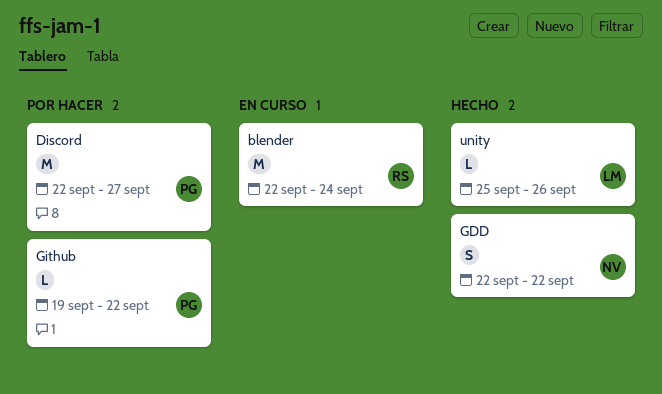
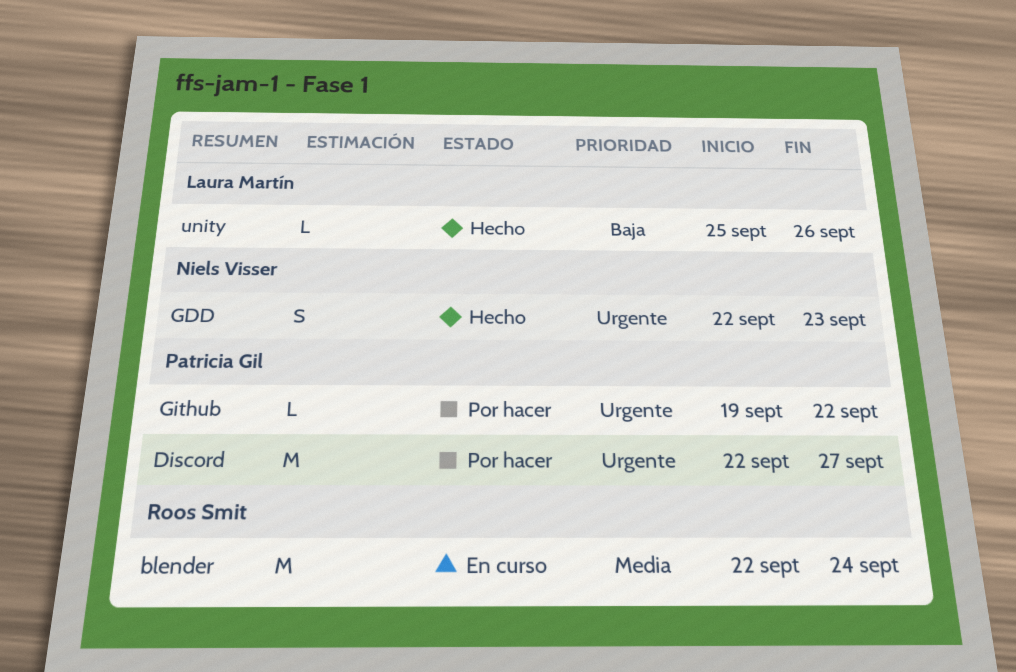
GDD, due: Sep 22 -> Sep 23

